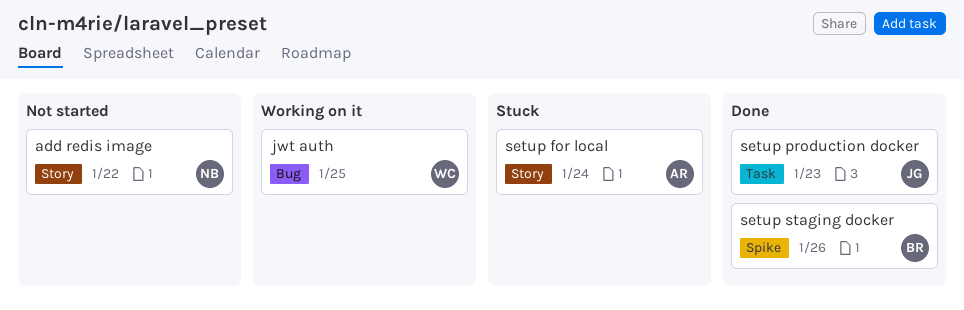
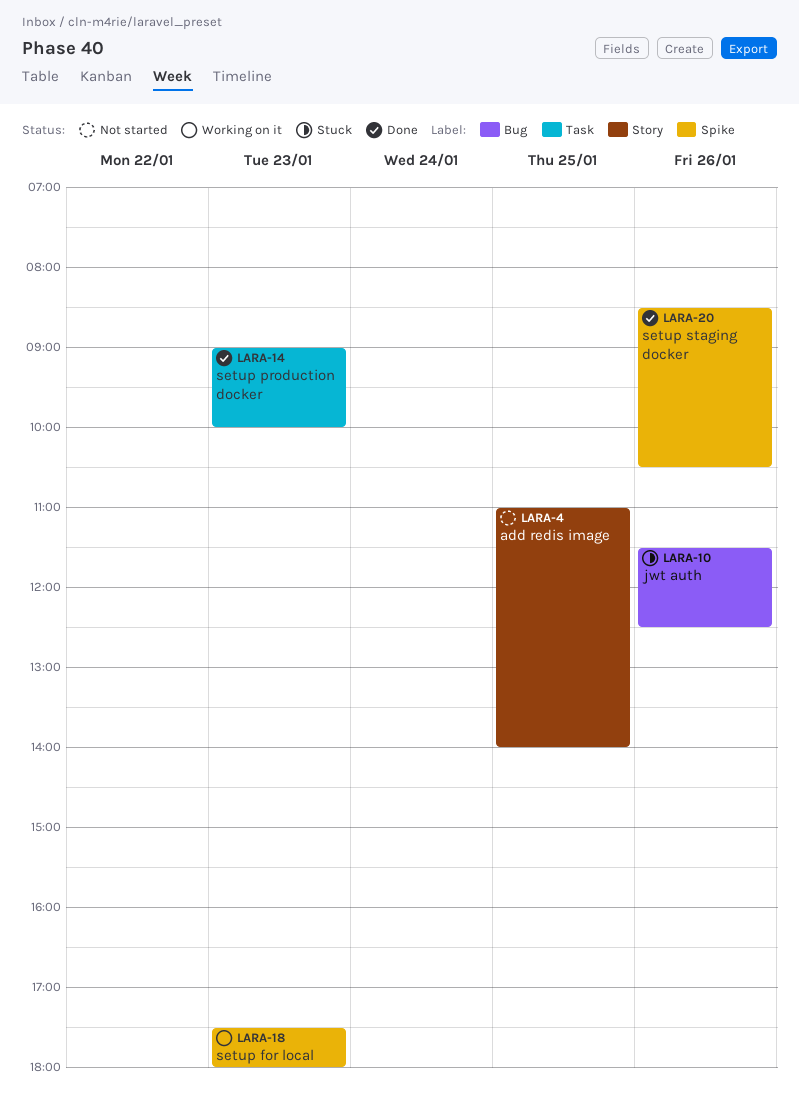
add redis image, day: Jan 22 -> Jan 25
jwt auth, status: Working on it -> Stuck
jwt auth, day: Jan 25 -> Jan 26
setup for local, status: Stuck -> Working on it
setup for local, label: Story -> Spike
setup for local, day: Jan 24 -> Jan 23

